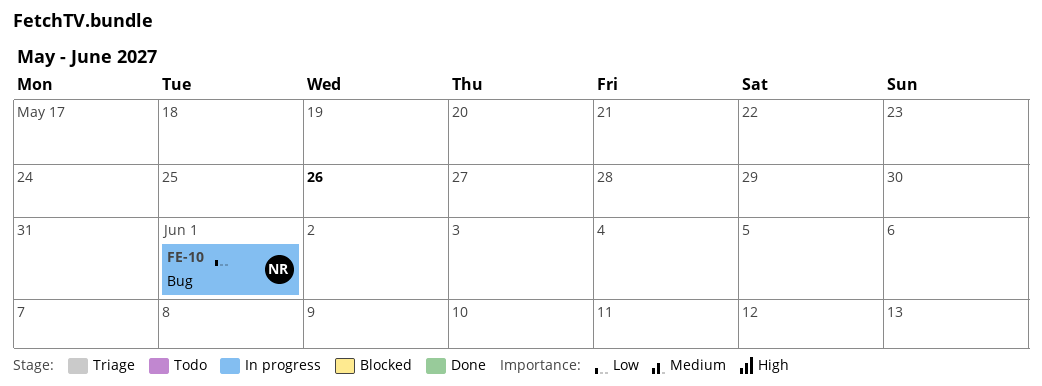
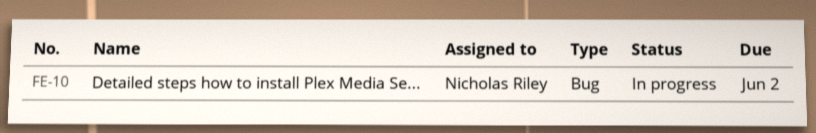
FE-10, due: Jun 1 -> Jun 2

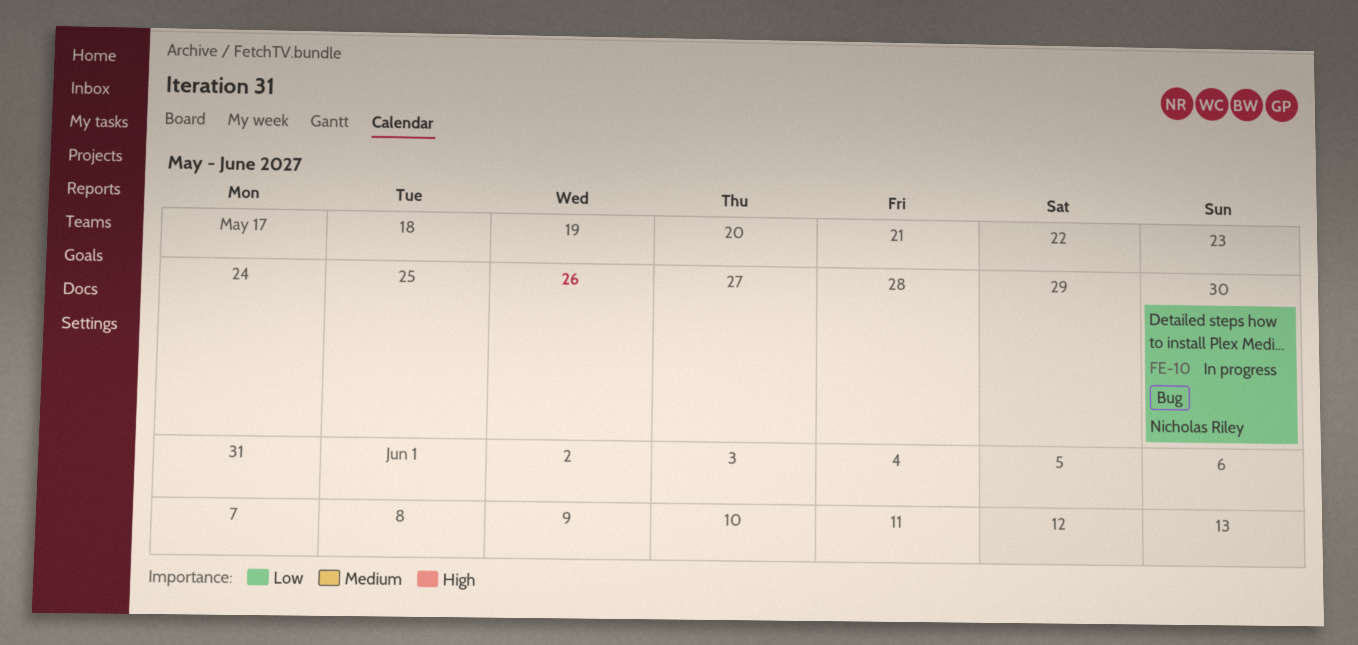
FE-10, due: Jun 2 -> May 30

